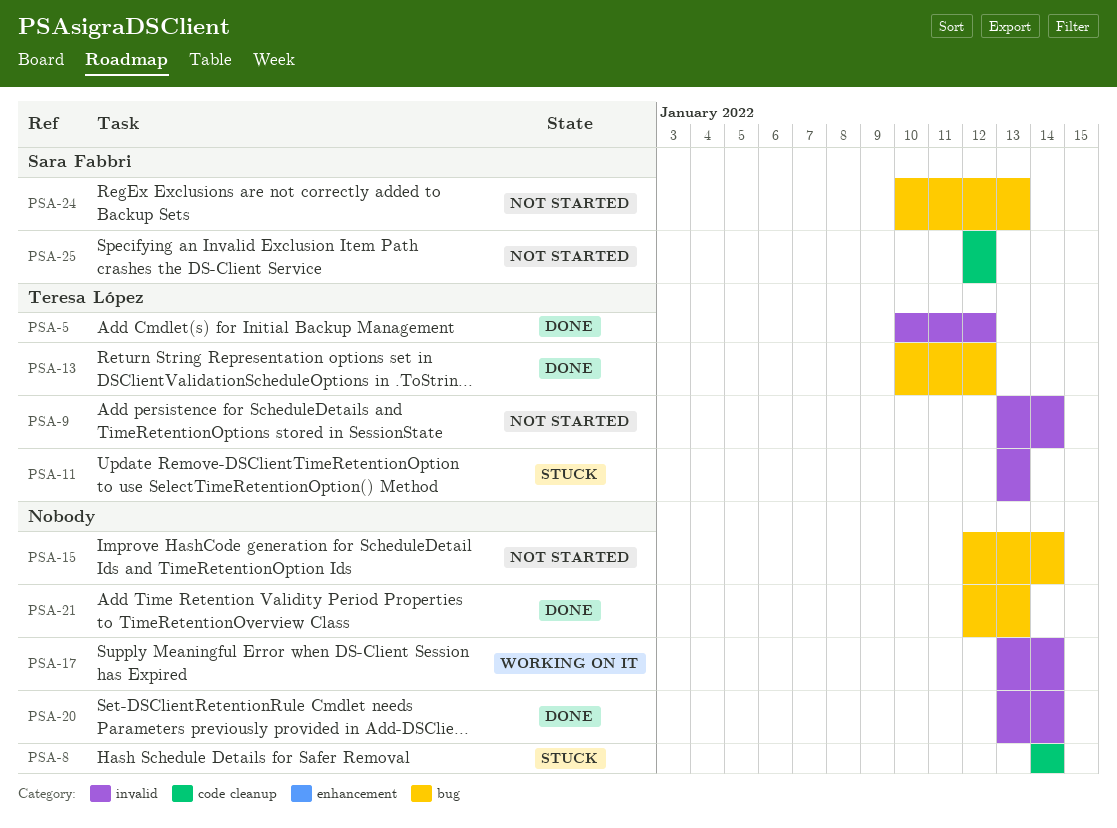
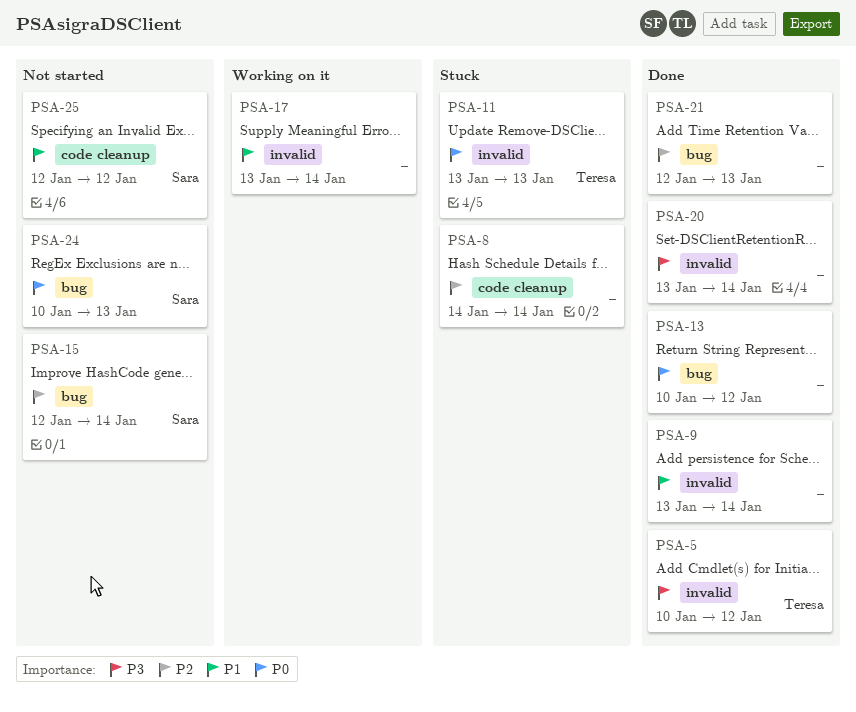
PSA-9, status: Not started -> Done
PSA-9, owner: Teresa López -> none
PSA-13, owner: Teresa López -> none
PSA-15, owner: none -> Sara Fabbri

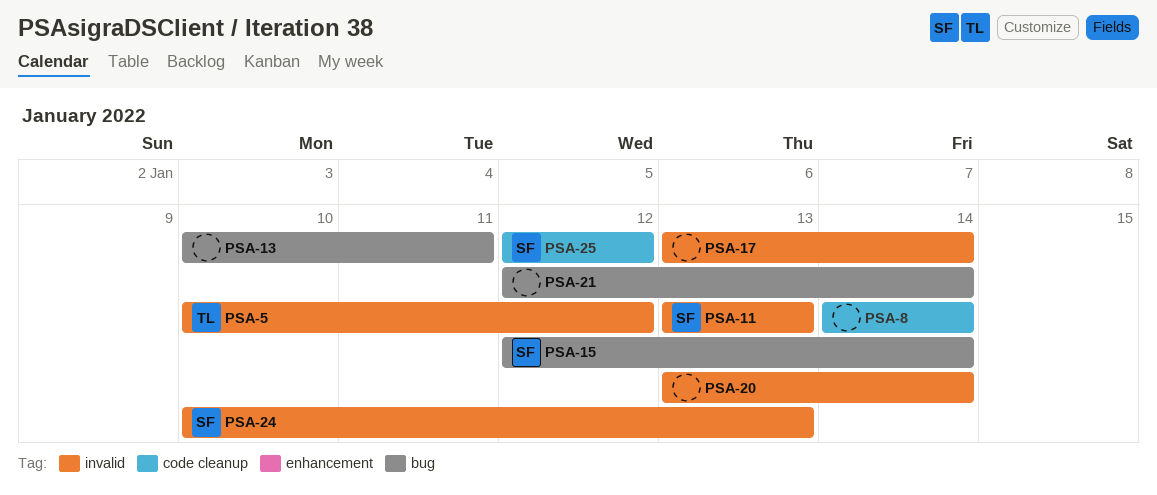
PSA-9: present -> none
PSA-11, owner: Teresa -> Sara
PSA-13, due: Jan 12 -> Jan 11
PSA-21, due: Jan 13 -> Jan 14
PSA-24, label: bug -> invalid

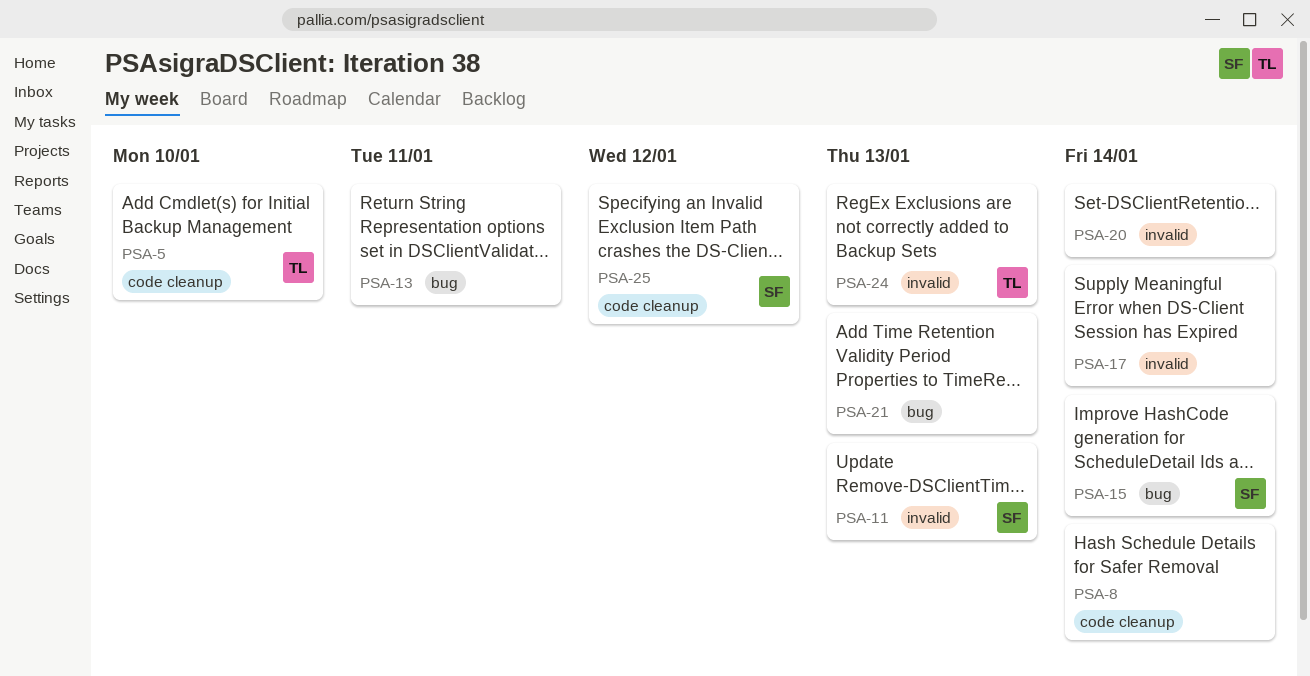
PSA-5, label: invalid -> code cleanup
PSA-5, due: Jan 12 -> Jan 10
PSA-21, due: Jan 14 -> Jan 13
PSA-24, owner: SF -> TL

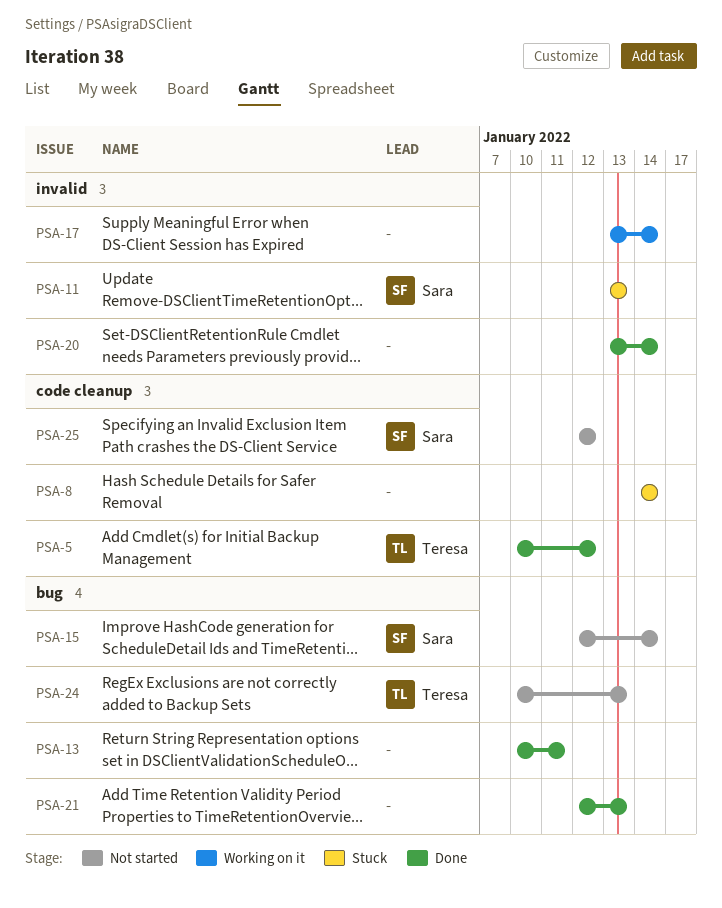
PSA-5, due: Jan 10 -> Jan 12
PSA-24, label: invalid -> bug

